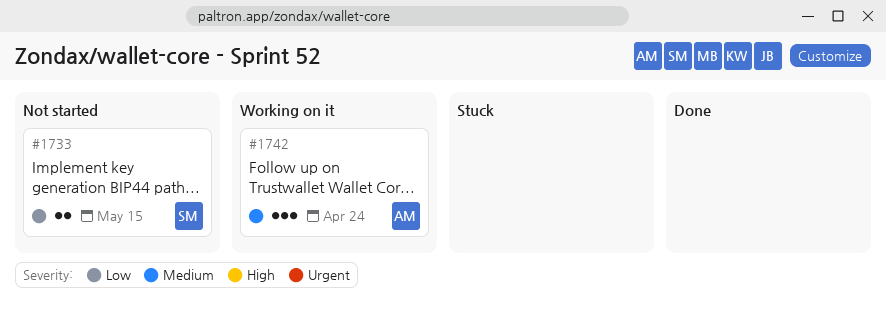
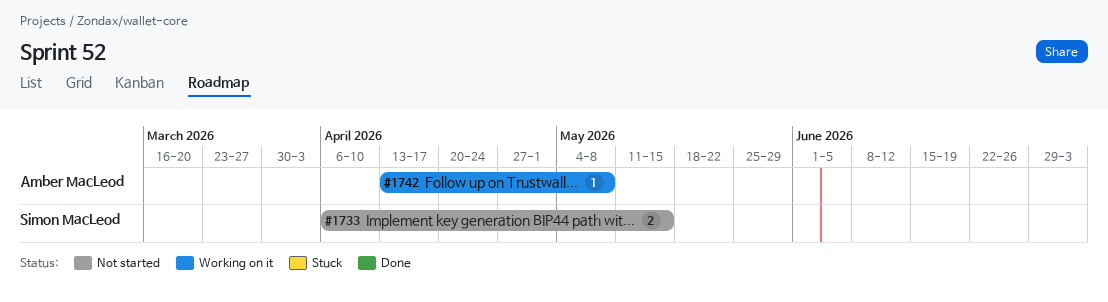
#1742, estimate: 3 -> 1
#1742, due: Apr 24 -> May 8

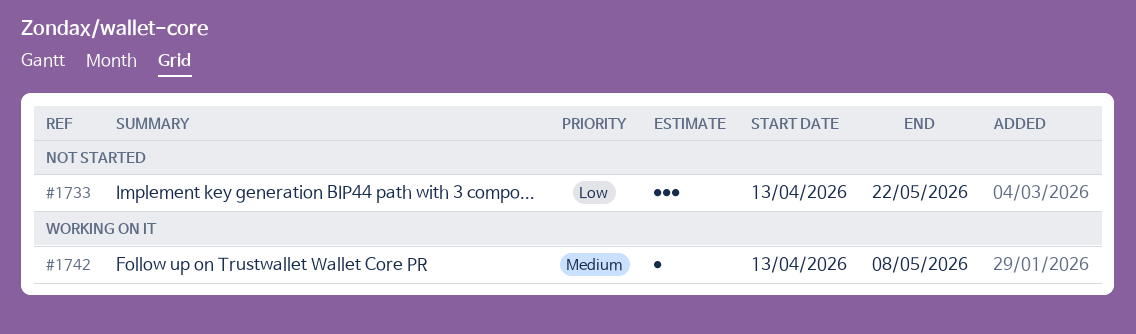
#1733, estimate: 2 -> 3
#1733, start: Apr 6 -> Apr 13
#1733, due: May 15 -> May 22

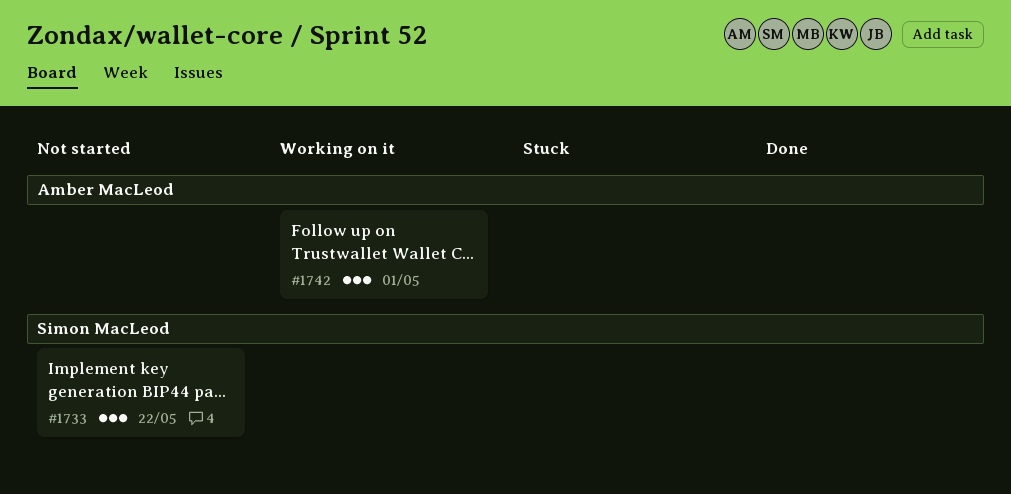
#1742, estimate: 1 -> 3
#1742, due: May 8 -> May 1

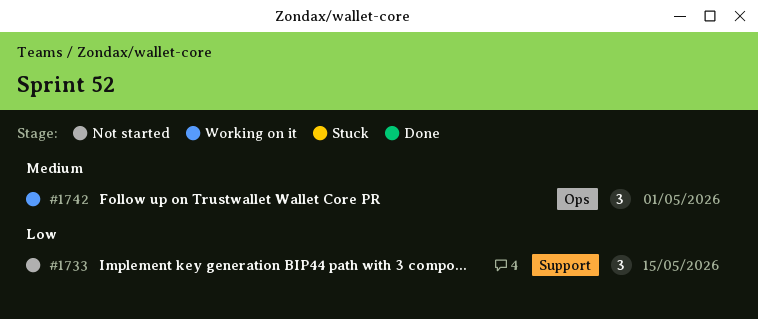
#1733, due: May 22 -> May 15

